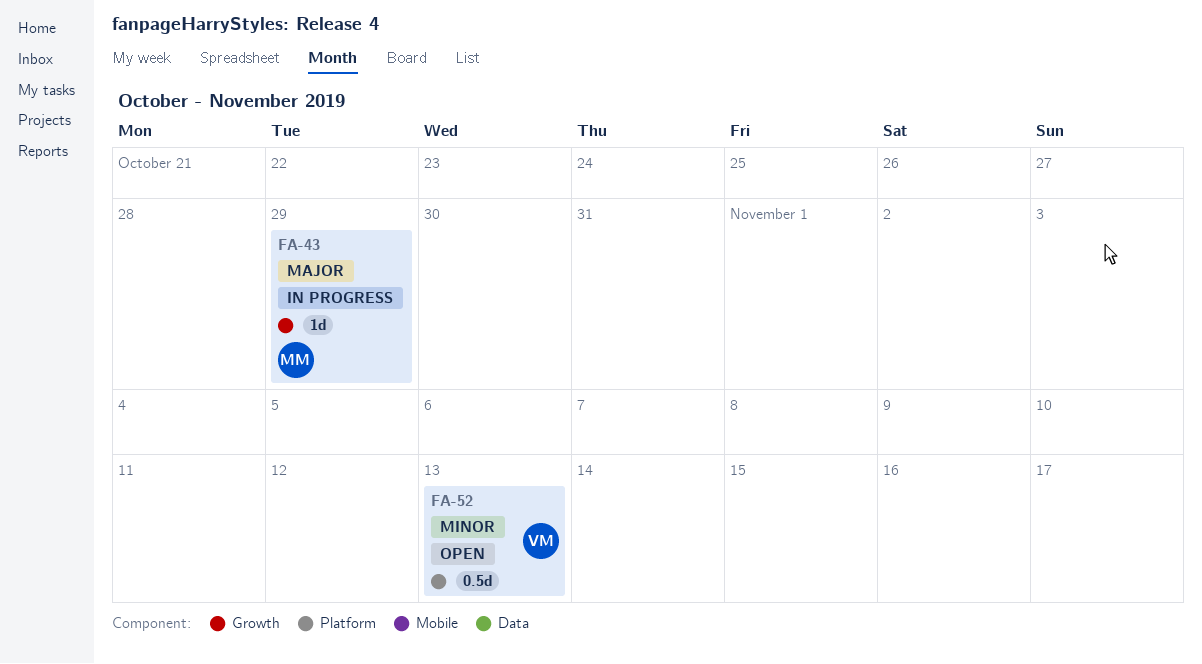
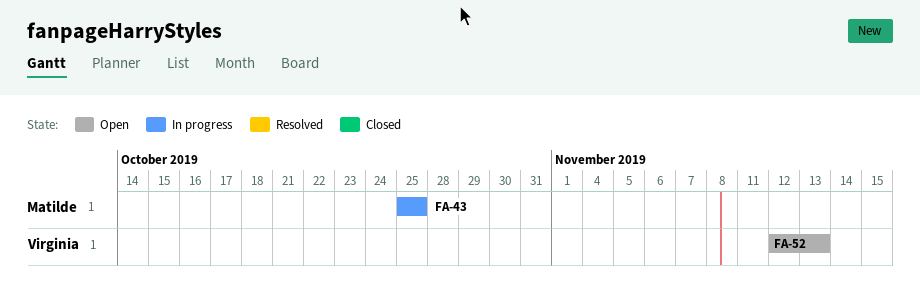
FA-43, due: Oct 29 -> Oct 25

